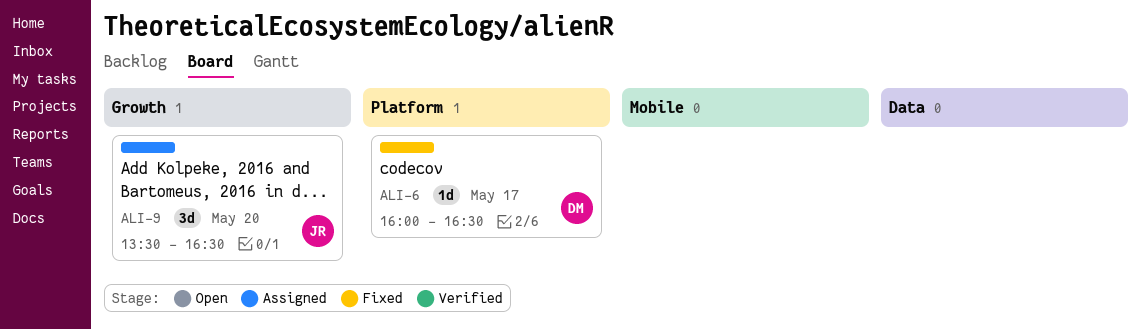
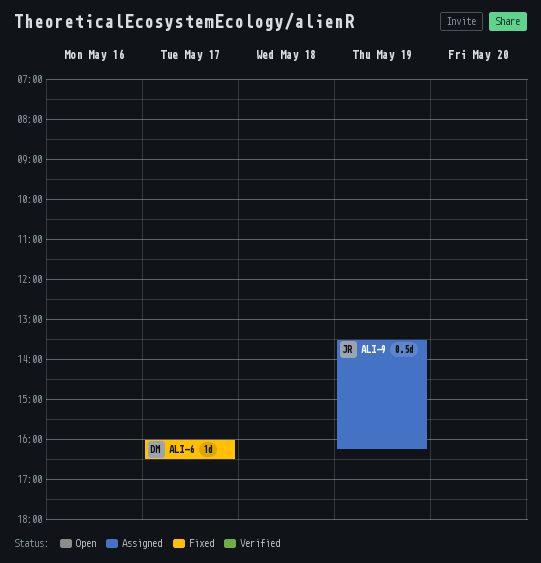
ALI-9, estimate: 3d -> 0.5d
ALI-9, day: May 20 -> May 19
ALI-9, ends: 16:30 -> 16:15

